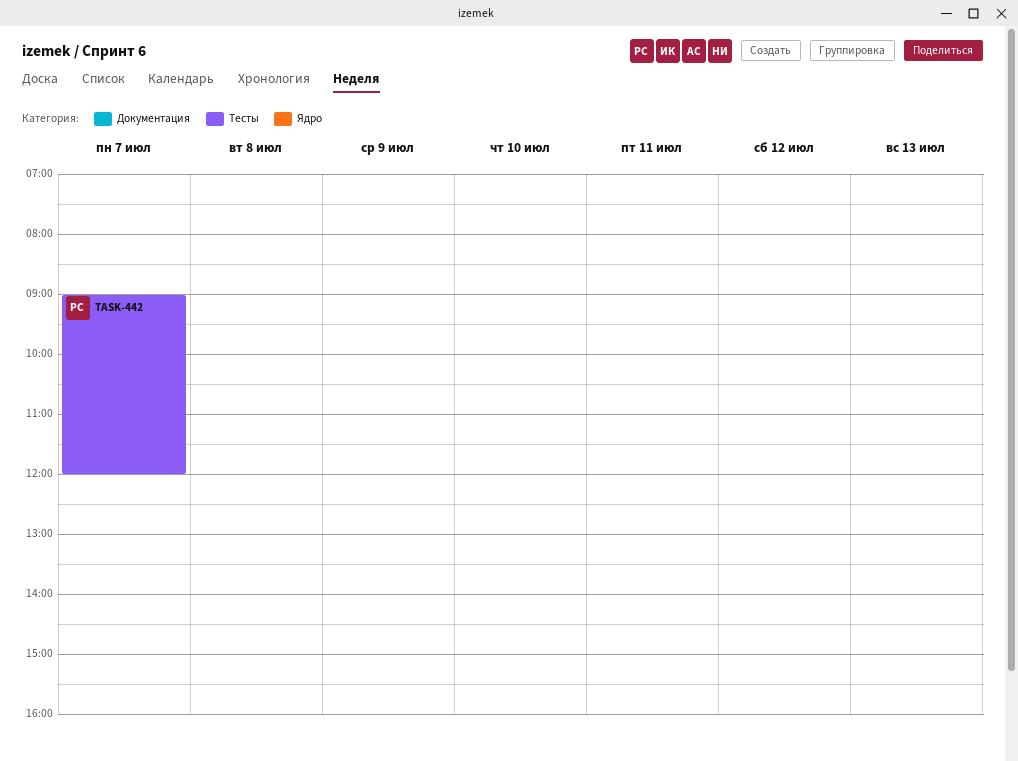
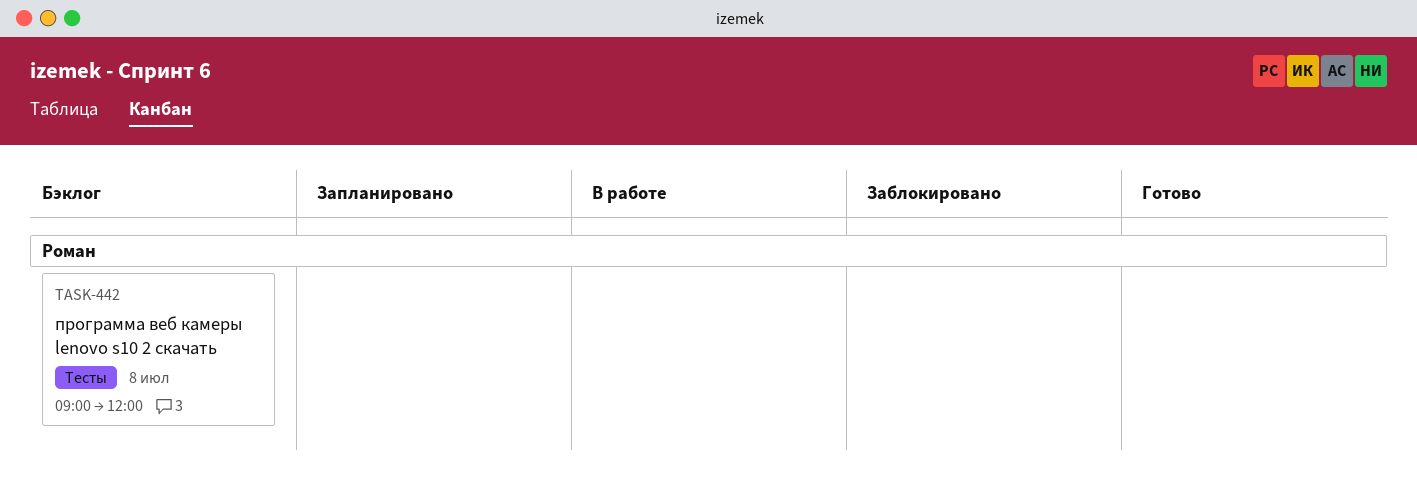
TASK-442, day: Jul 7 -> Jul 8

